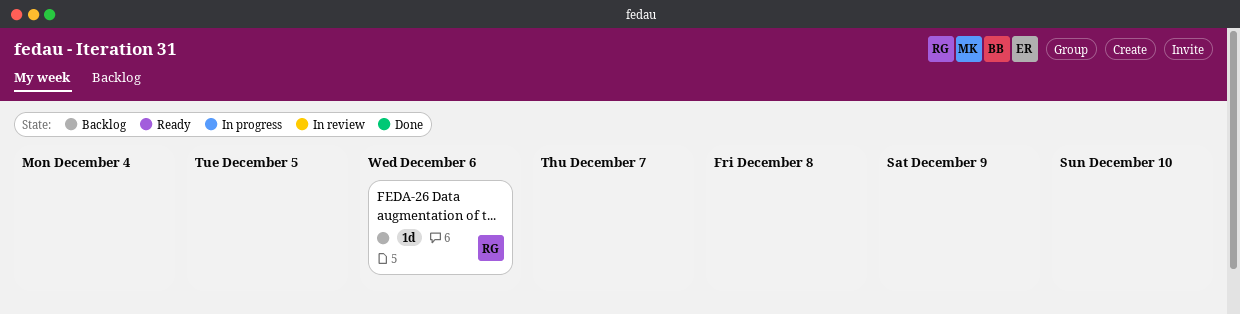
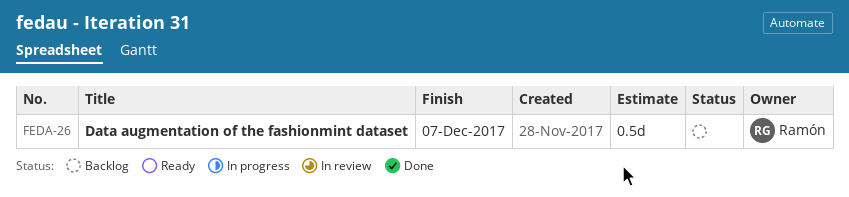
FEDA-26, estimate: 1d -> 0.5d
FEDA-26, due: Dec 6 -> Dec 7

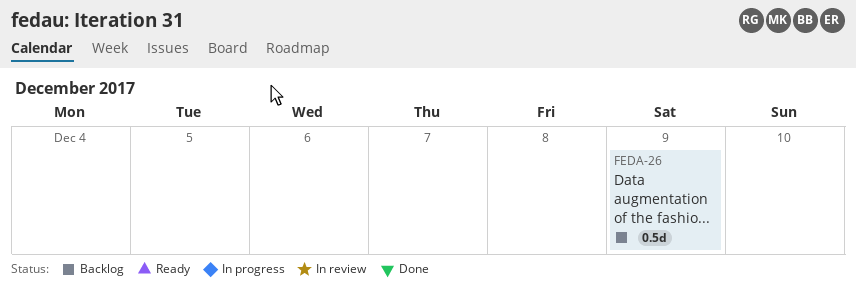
FEDA-26, due: Dec 7 -> Dec 9

